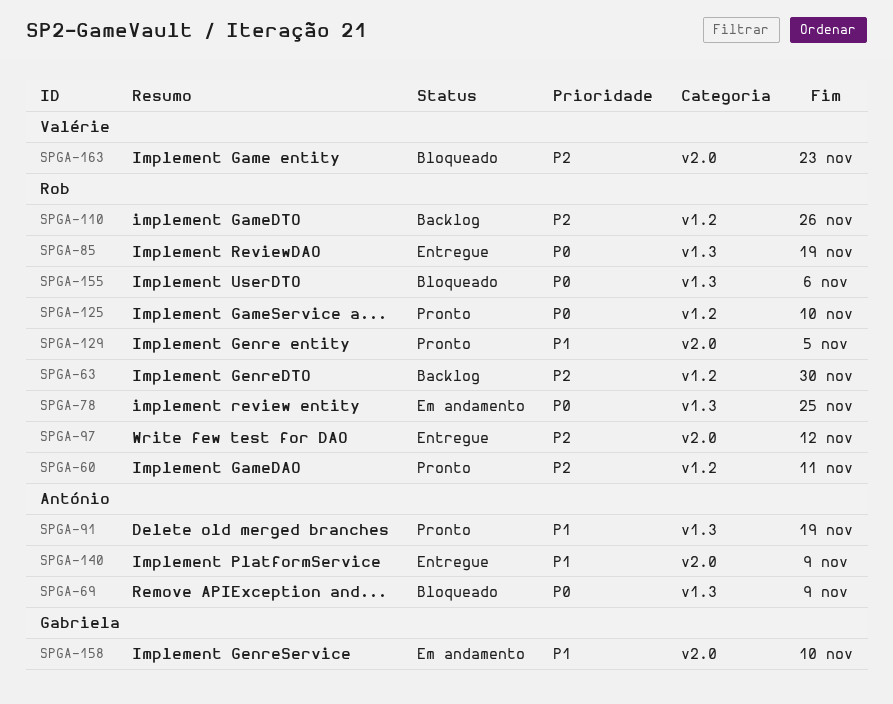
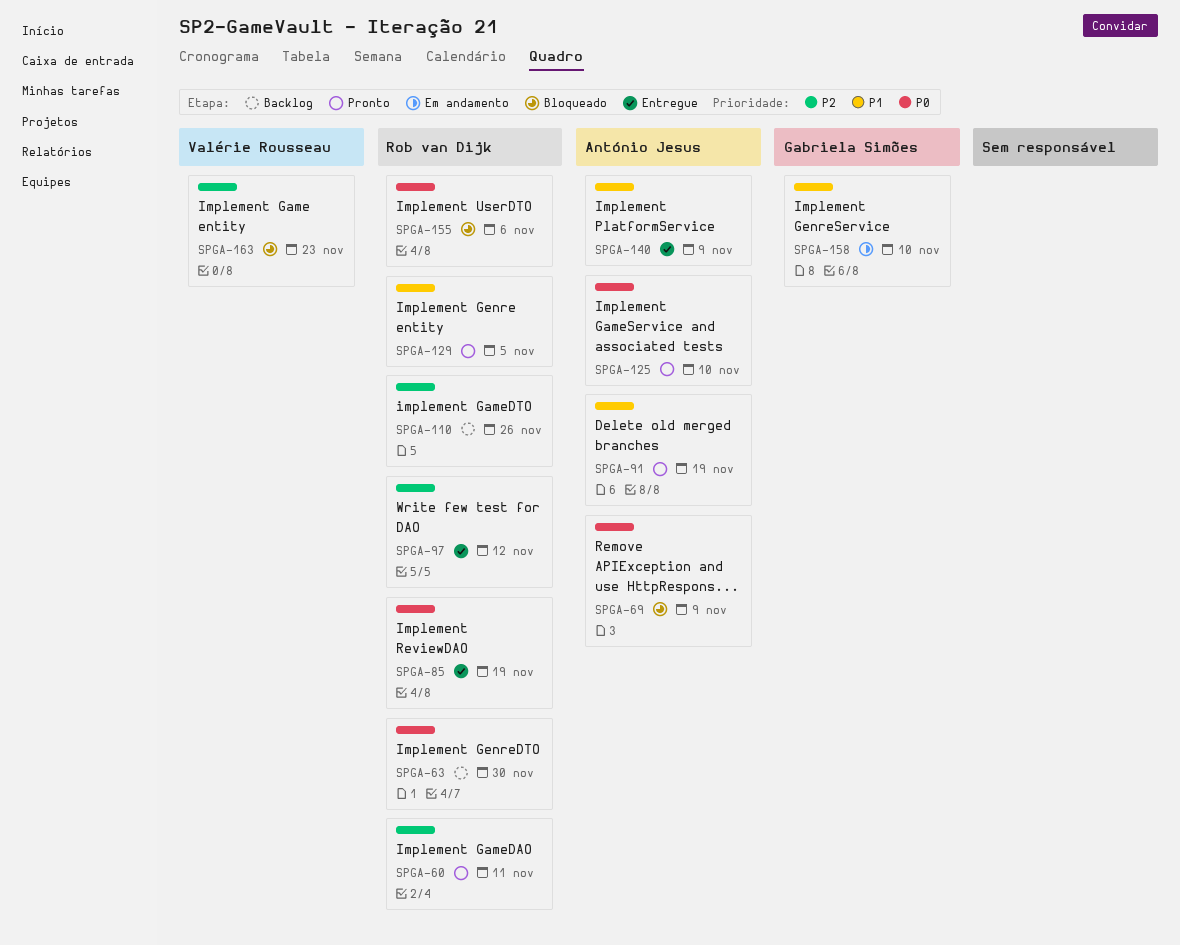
SPGA-63, priority: P2 -> P0
SPGA-78: present -> none
SPGA-125, owner: Rob van Dijk -> António Jesus

